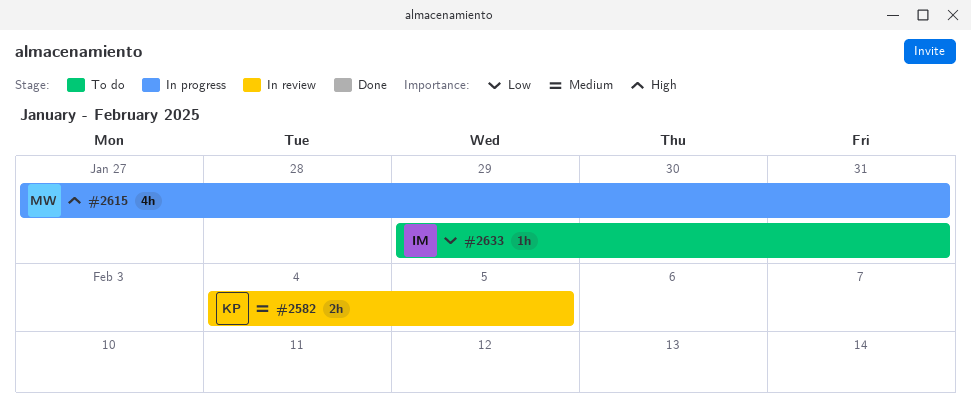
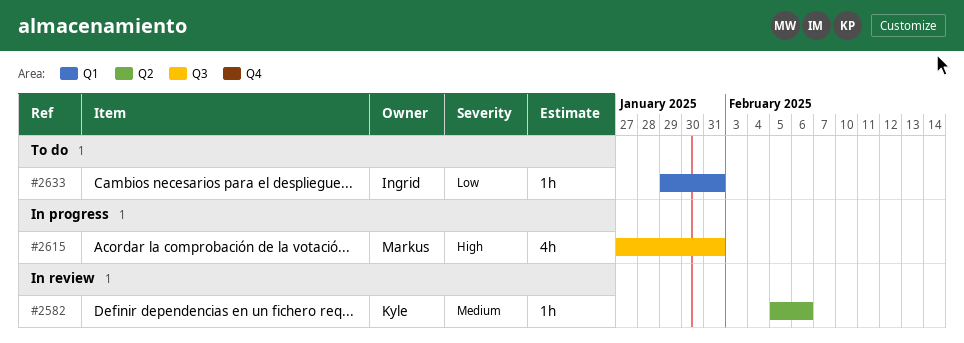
#2582, estimate: 2h -> 1h
#2582, start: Feb 4 -> Feb 5
#2582, due: Feb 5 -> Feb 6

